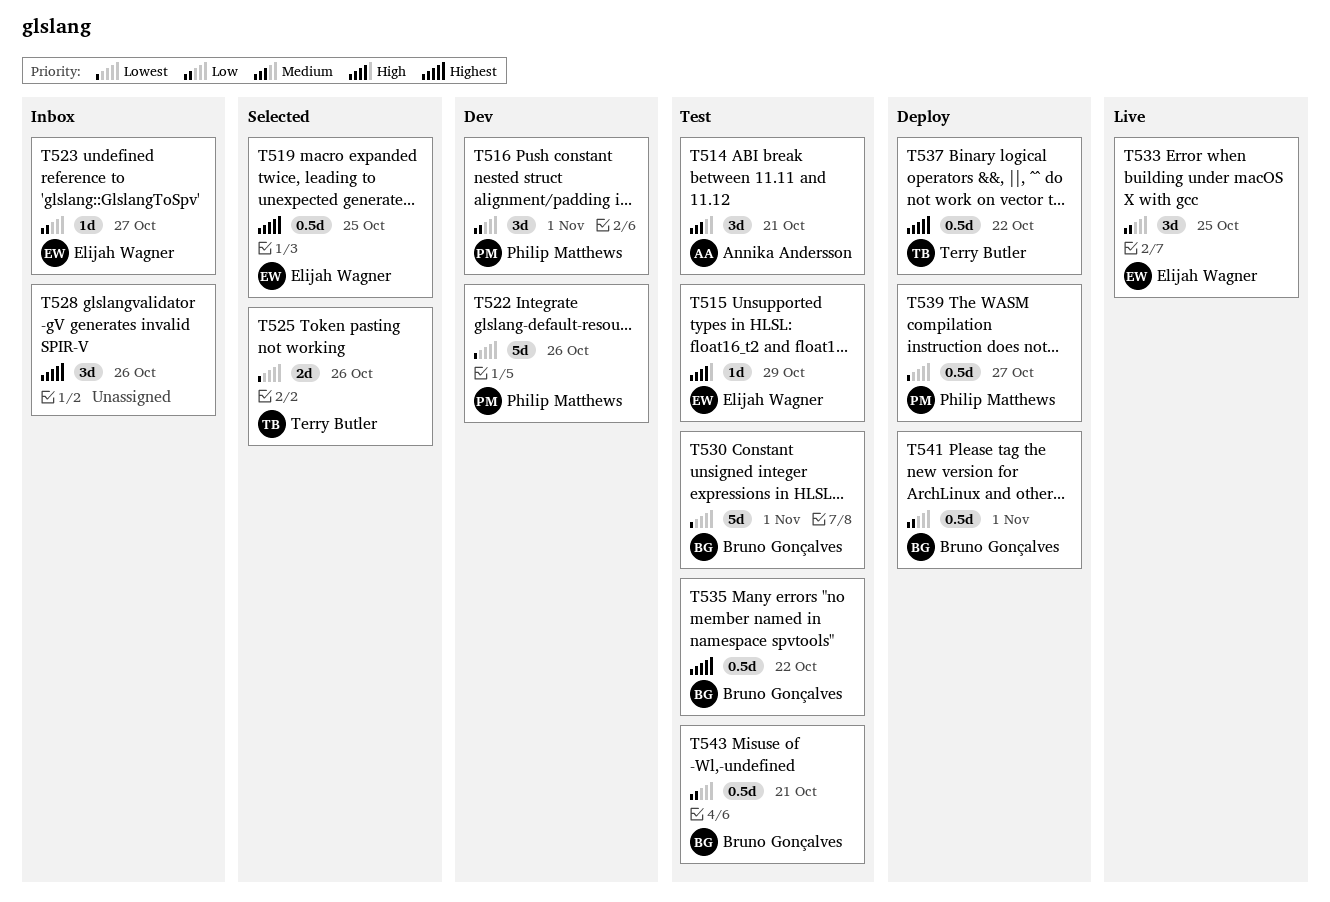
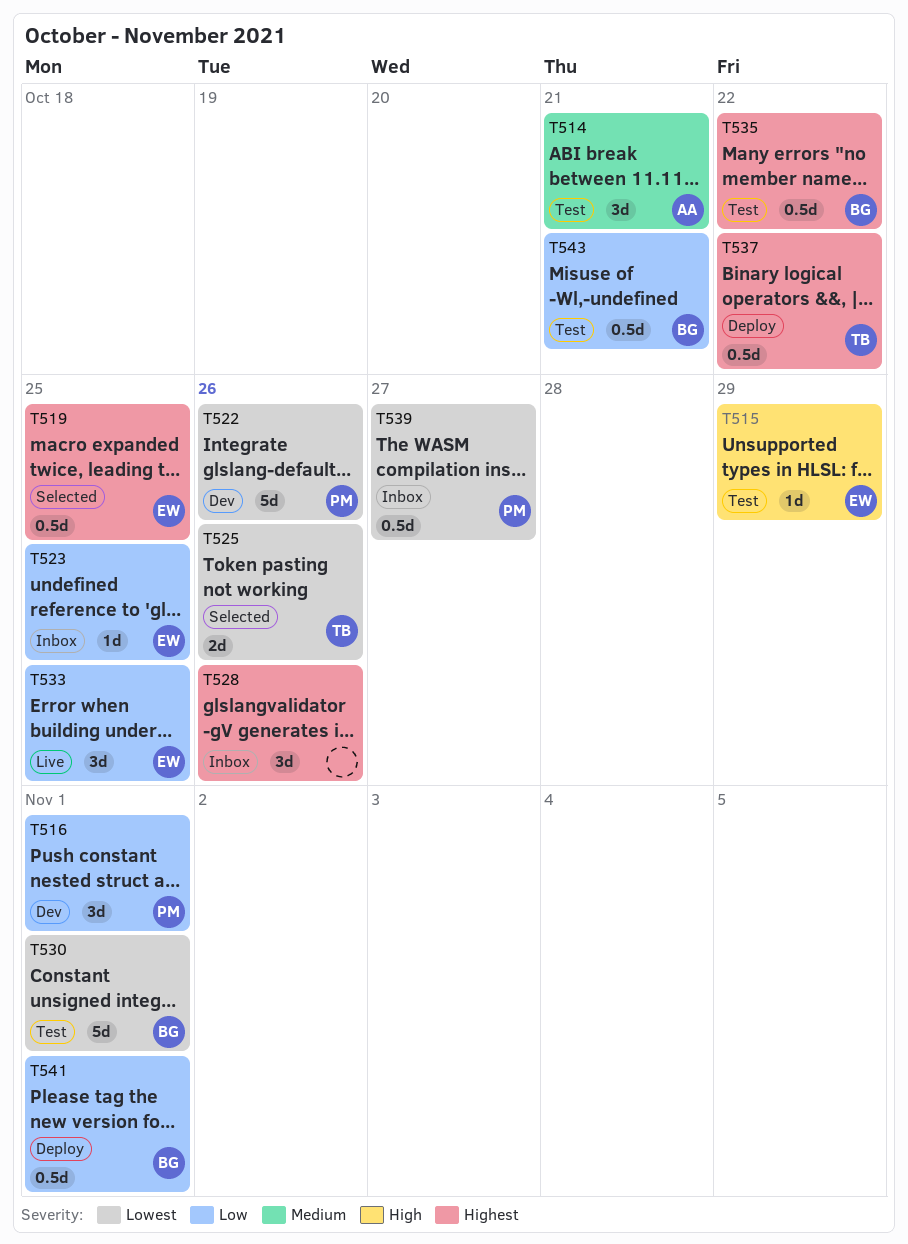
T523, due: Oct 27 -> Oct 25
T539, status: Deploy -> Inbox

